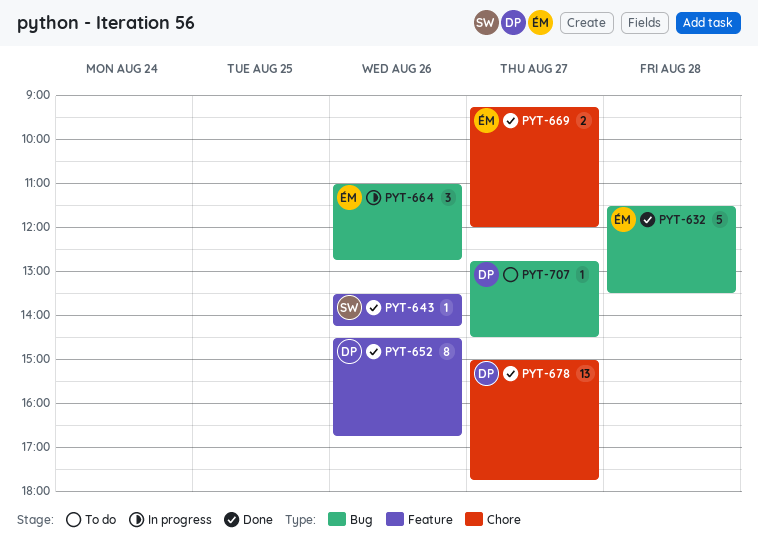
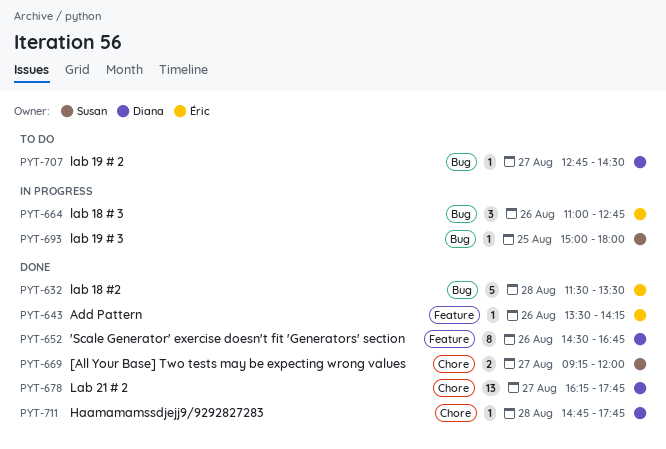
PYT-643, owner: Susan -> Éric
PYT-669, owner: Éric -> Susan
PYT-678, begins: 15:00 -> 16:15
PYT-693: none -> present
PYT-711: none -> present

